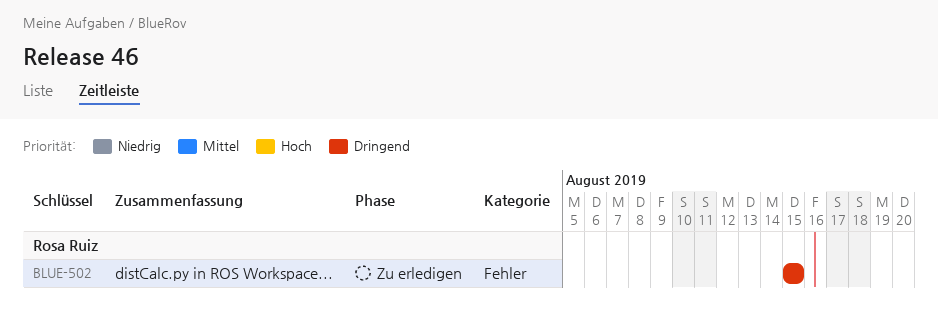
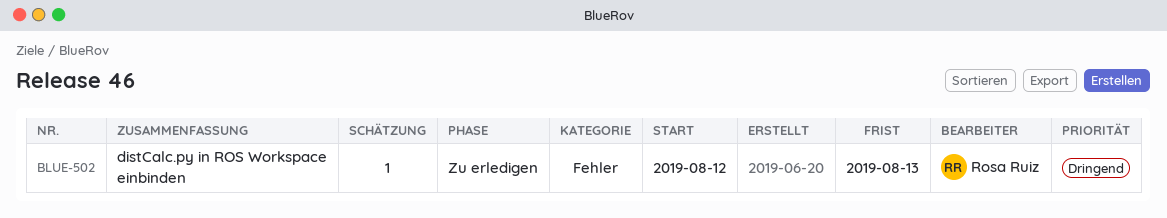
BLUE-502, start: Aug 15 -> Aug 12
BLUE-502, due: Aug 15 -> Aug 13

